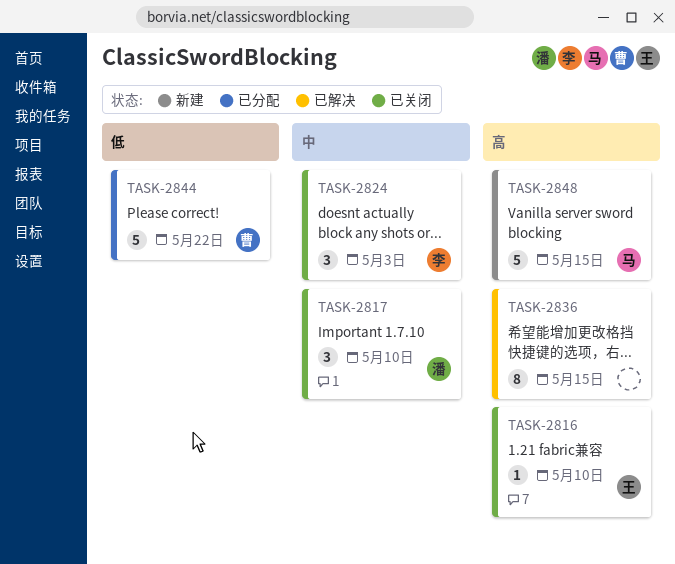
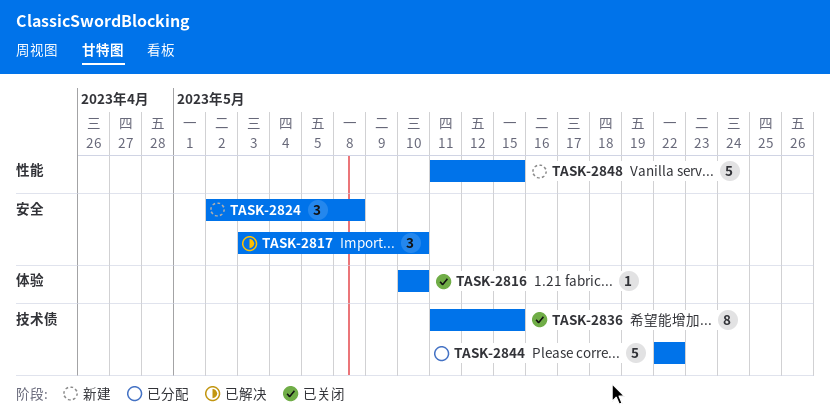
TASK-2817, status: 已关闭 -> 已解决
TASK-2824, status: 已关闭 -> 新建
TASK-2824, due: May 3 -> May 8
TASK-2836, status: 已解决 -> 已关闭

